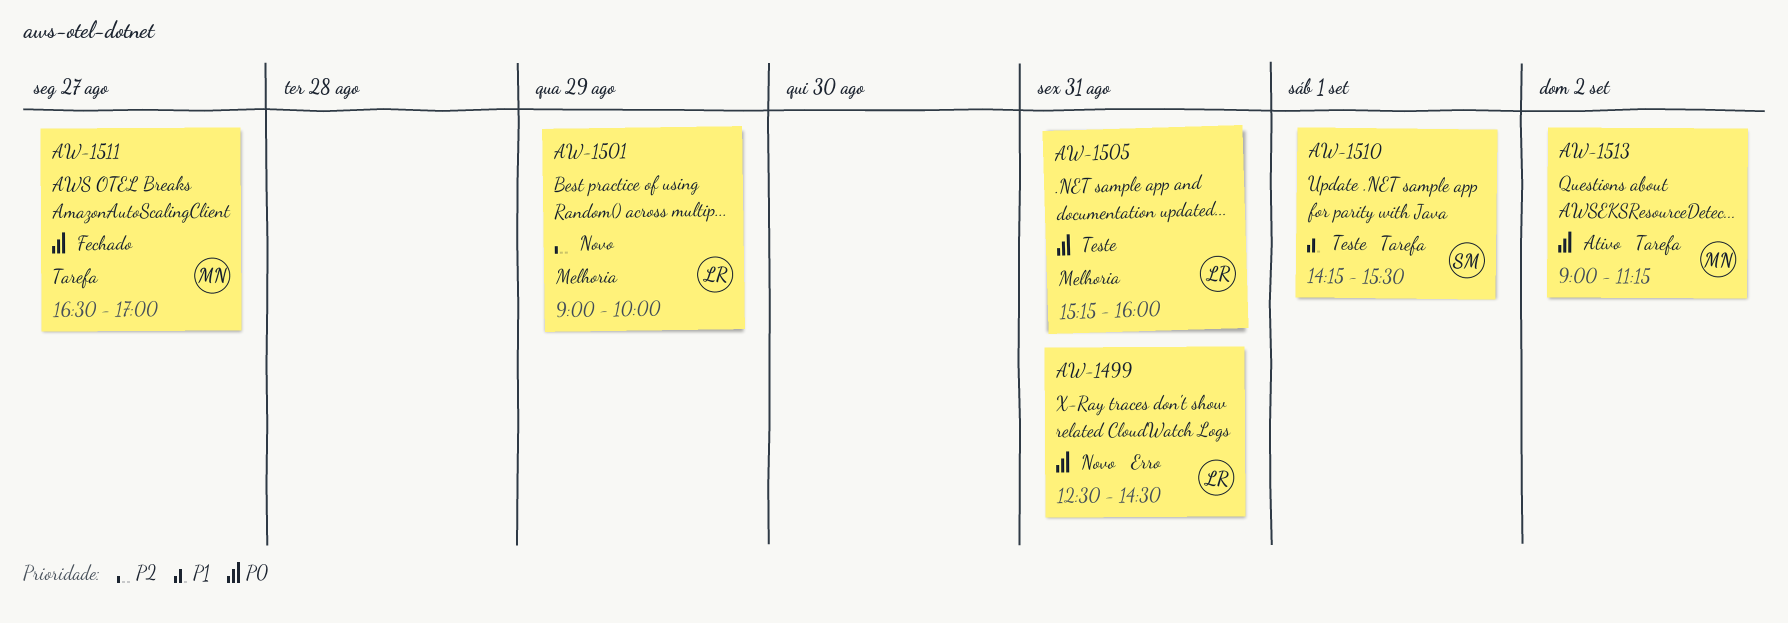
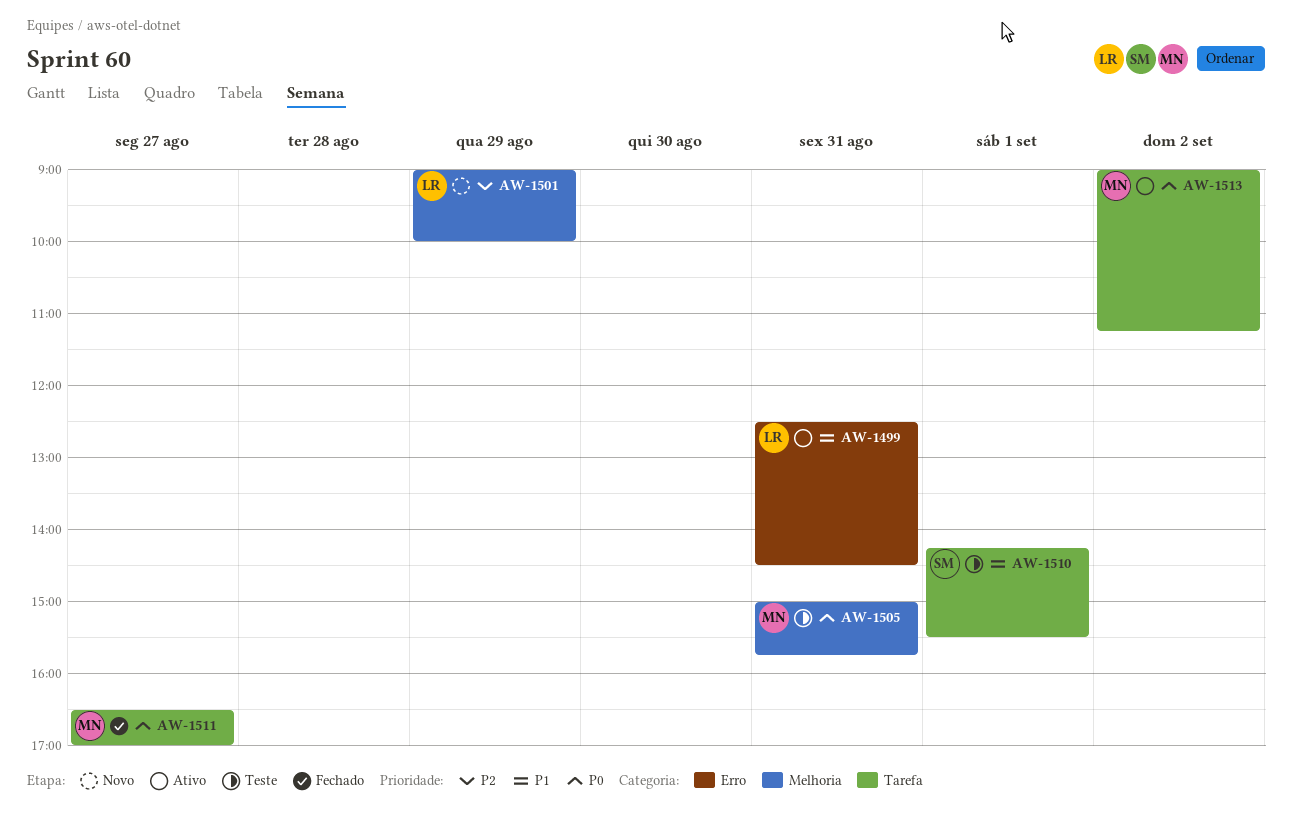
AW-1499, status: Novo -> Ativo
AW-1499, priority: P0 -> P1
AW-1505, owner: LR -> MN
AW-1505, begins: 15:15 -> 15:00
AW-1505, ends: 16:00 -> 15:45

